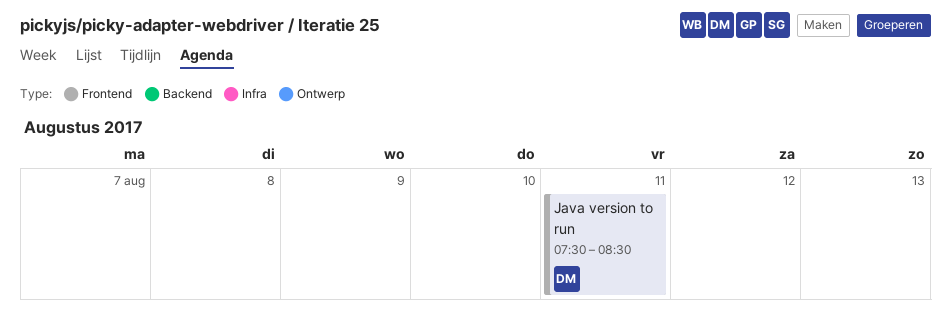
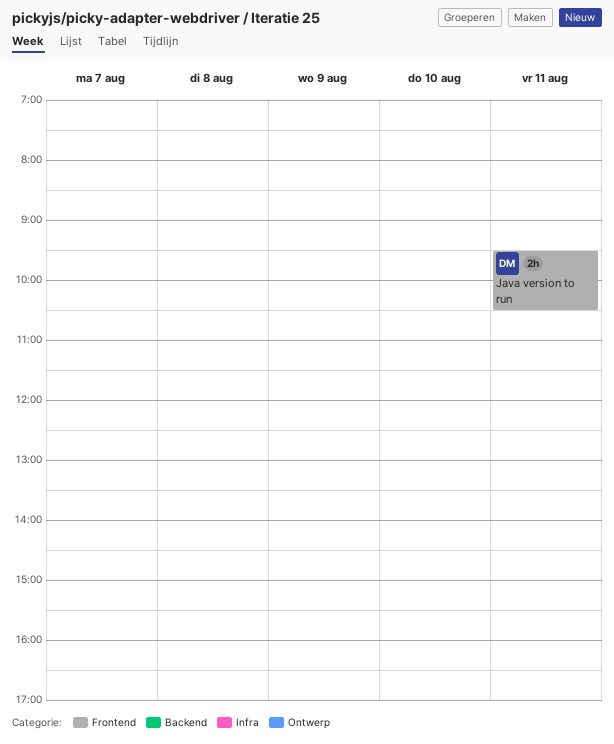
Java version to run, begins: 07:30 -> 09:30
Java version to run, ends: 08:30 -> 10:30

